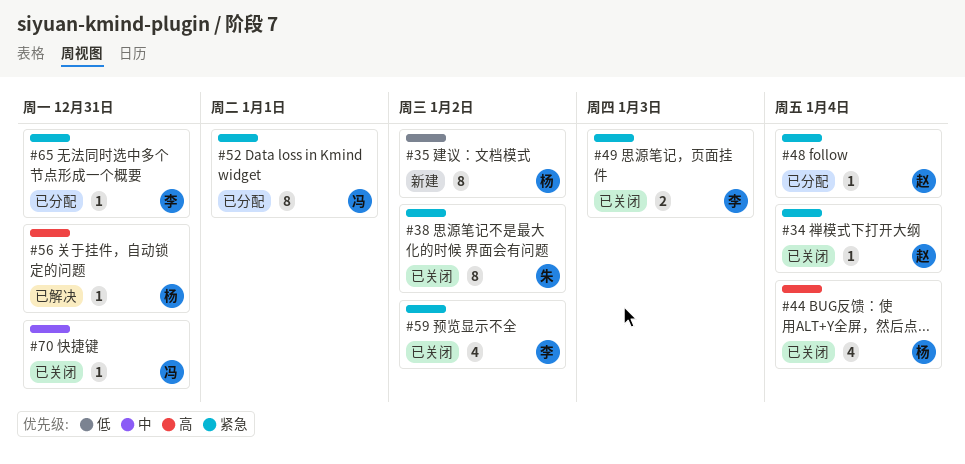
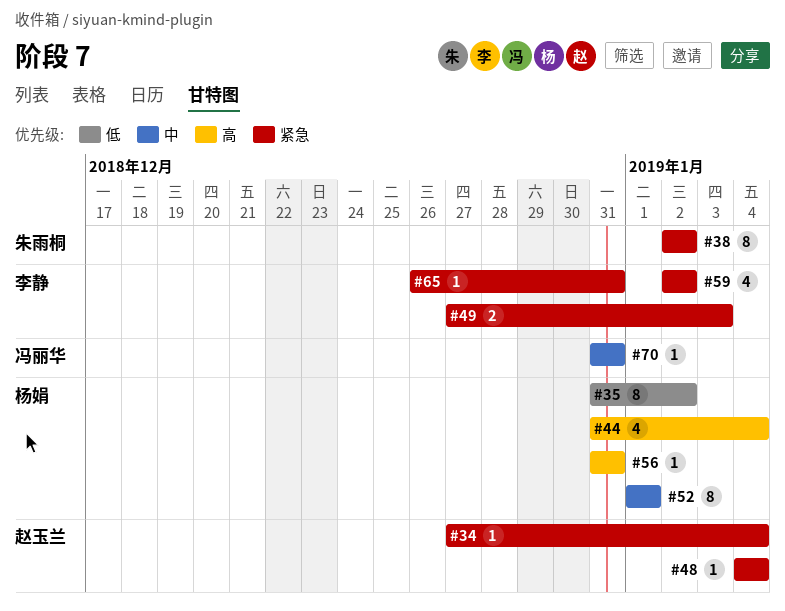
#52, owner: 冯丽华 -> 杨娟
#52, priority: 紧急 -> 中

